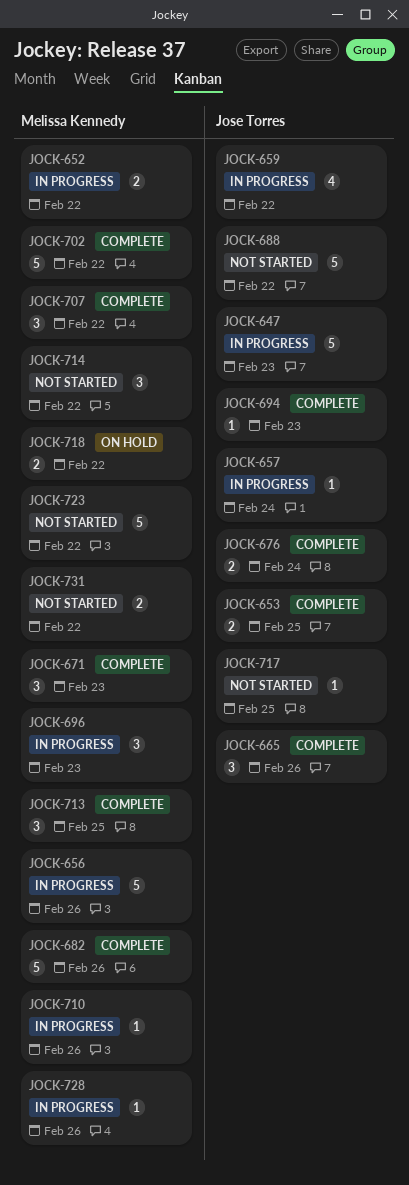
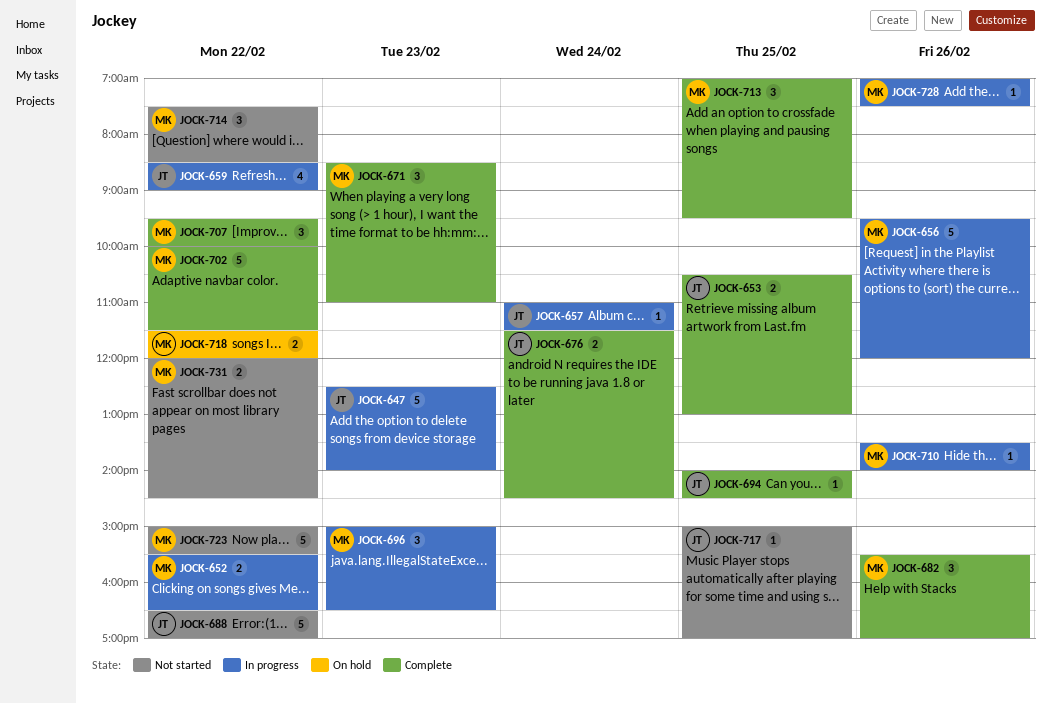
JOCK-665: present -> none
JOCK-682, estimate: 5 -> 3
JOCK-694, day: Feb 23 -> Feb 25

